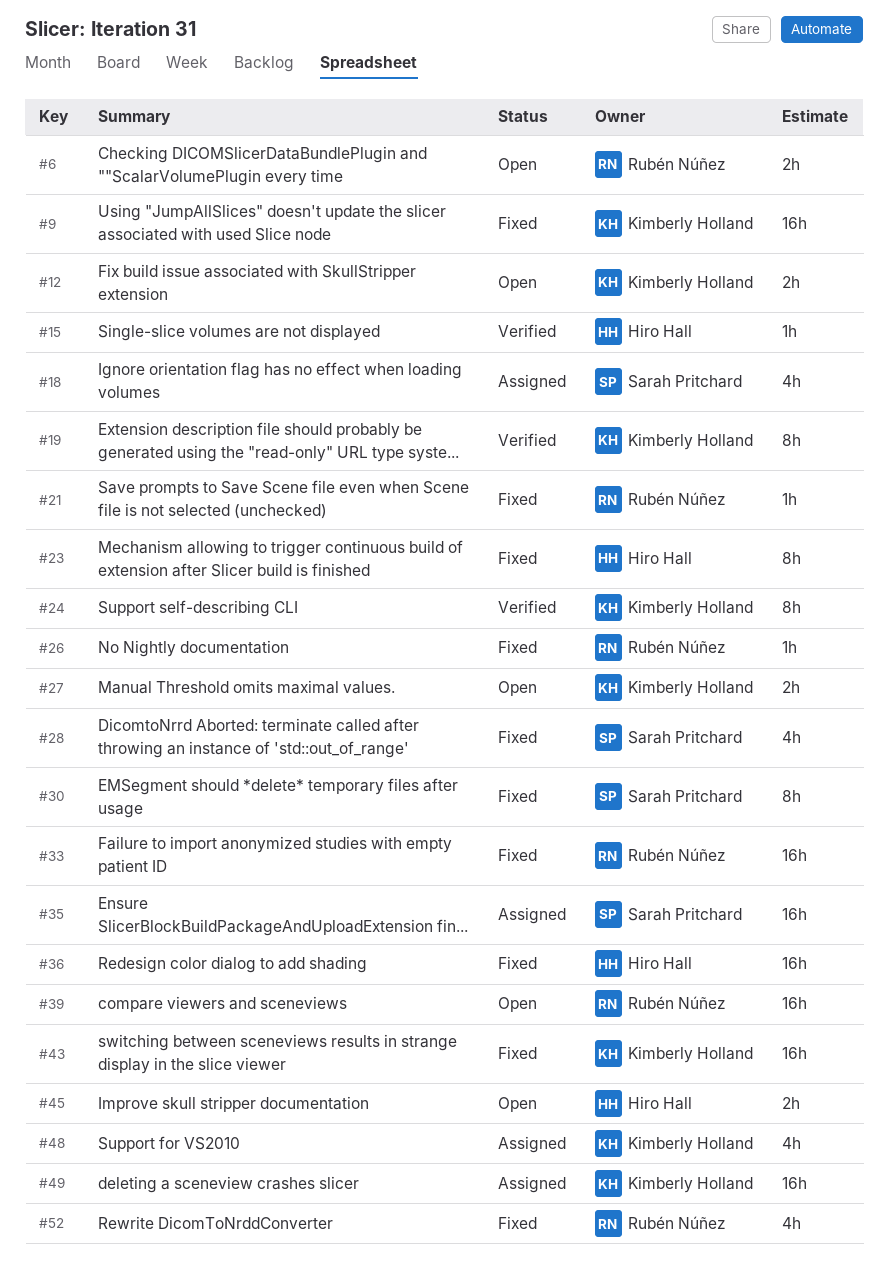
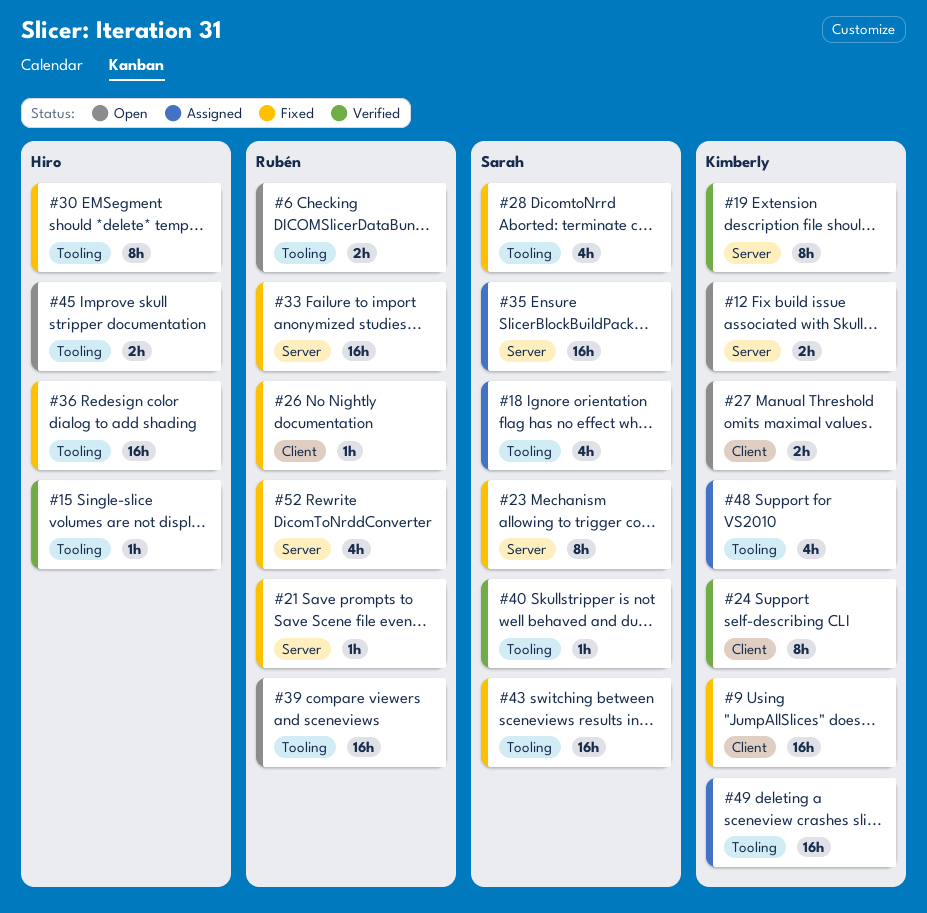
#23, owner: Hiro Hall -> Sarah Pritchard
#30, owner: Sarah Pritchard -> Hiro Hall
#40: none -> present
#43, owner: Kimberly Holland -> Sarah Pritchard

